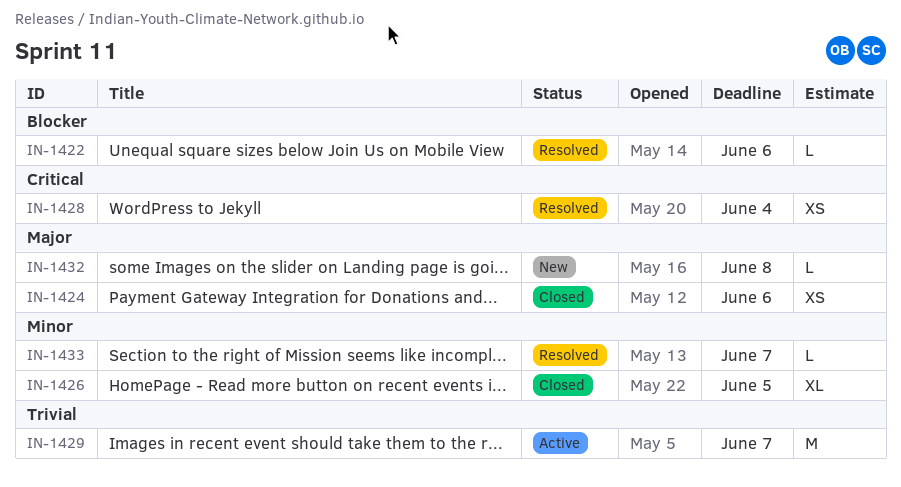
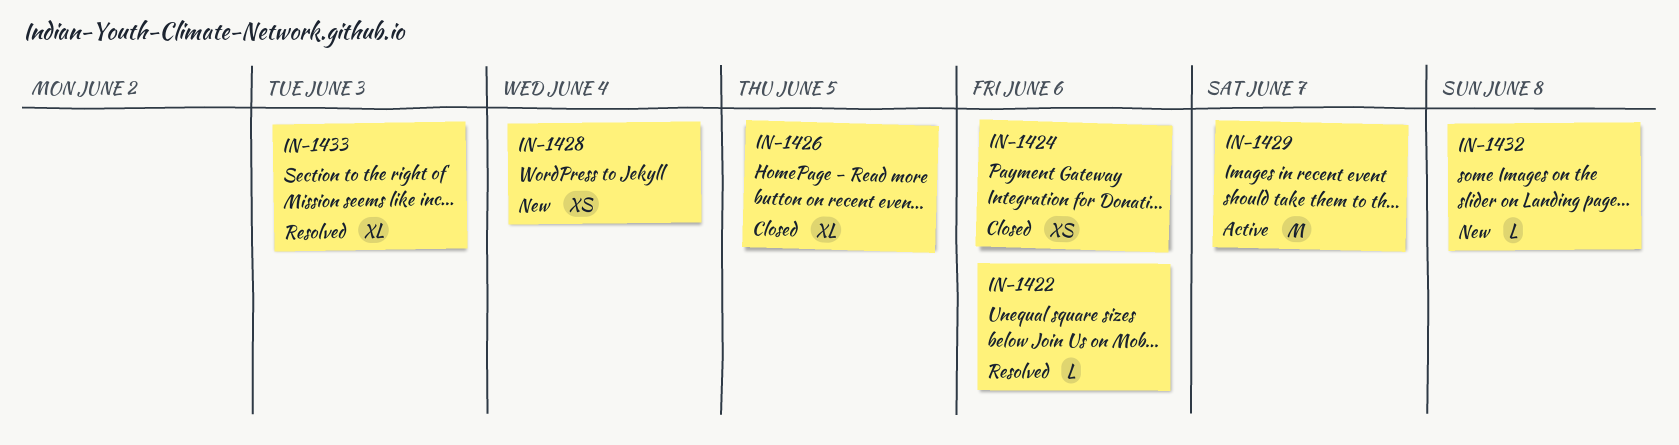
IN-1428, status: Resolved -> New
IN-1433, estimate: L -> XL
IN-1433, due: Jun 7 -> Jun 3

